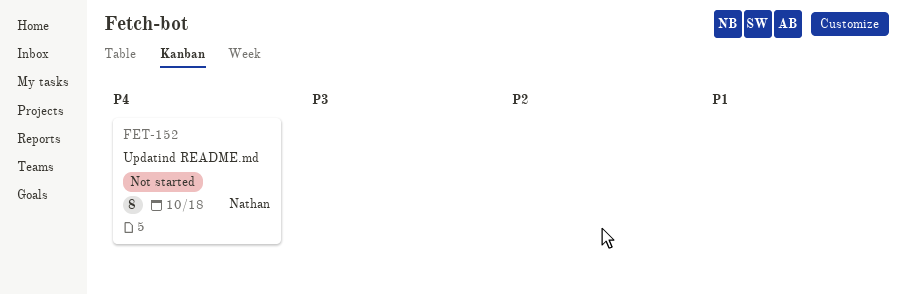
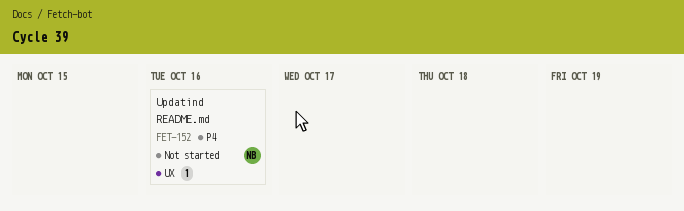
FET-152, estimate: 8 -> 1
FET-152, due: Oct 18 -> Oct 16

